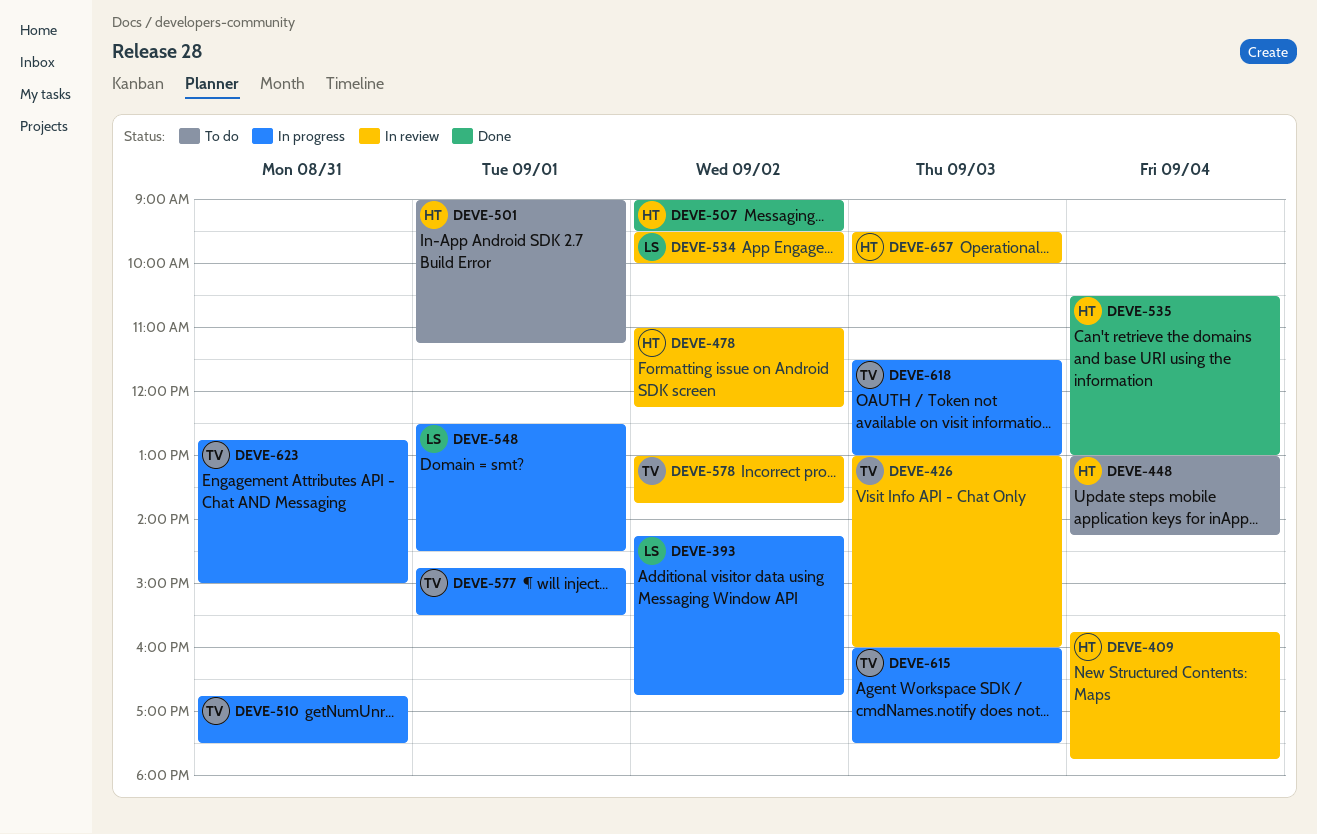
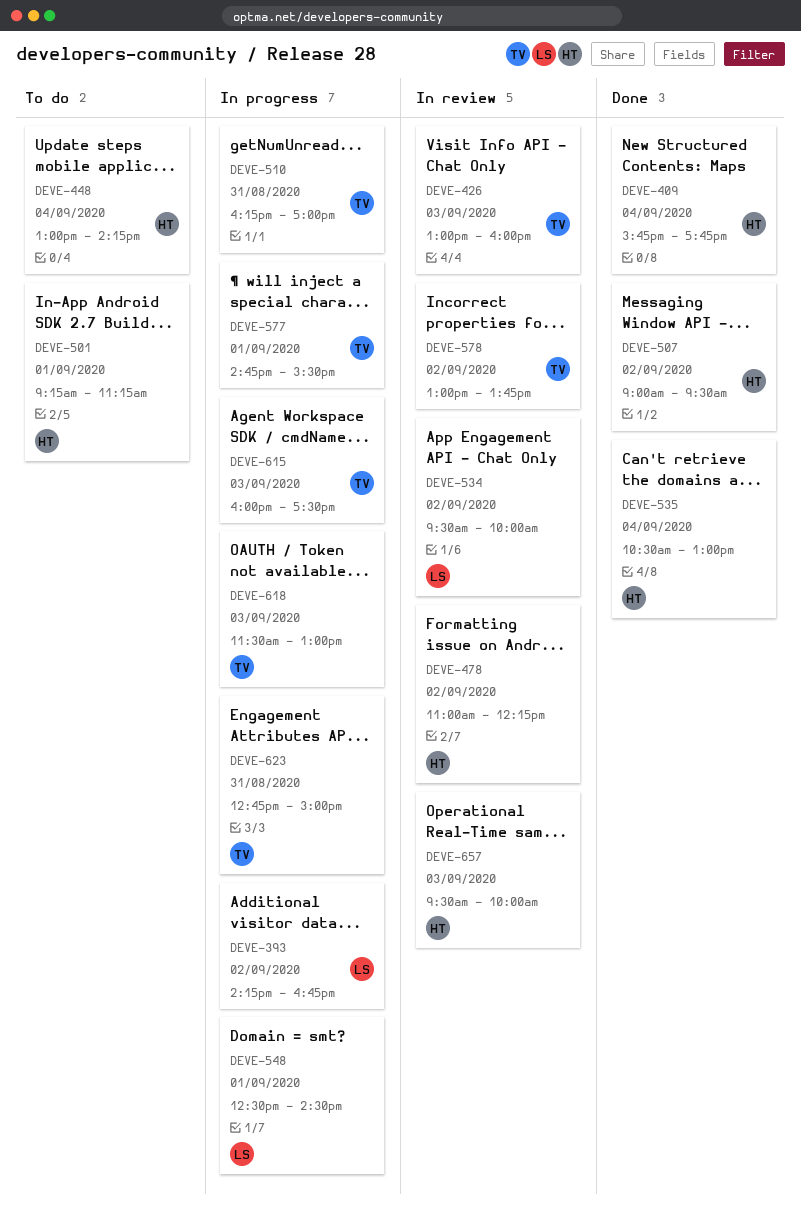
DEVE-409, status: In review -> Done
DEVE-501, begins: 09:00 -> 09:15
DEVE-510, begins: 16:45 -> 16:15
DEVE-510, ends: 17:30 -> 17:00

